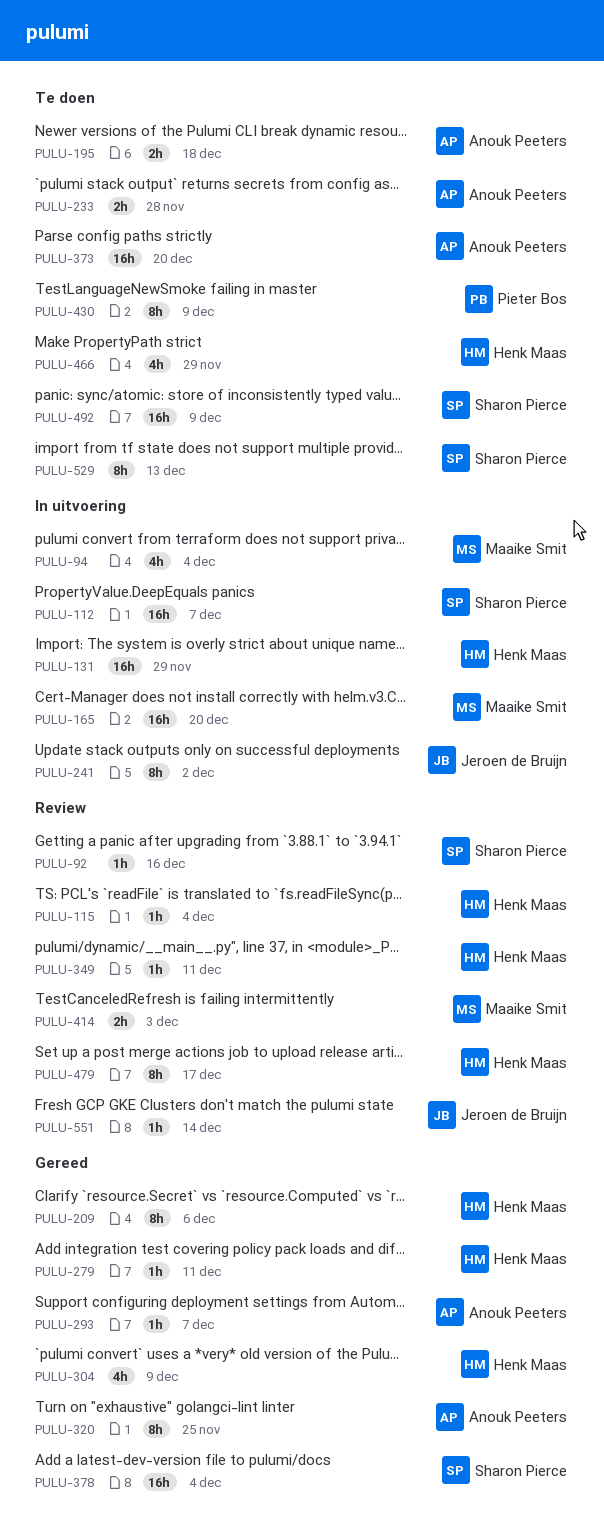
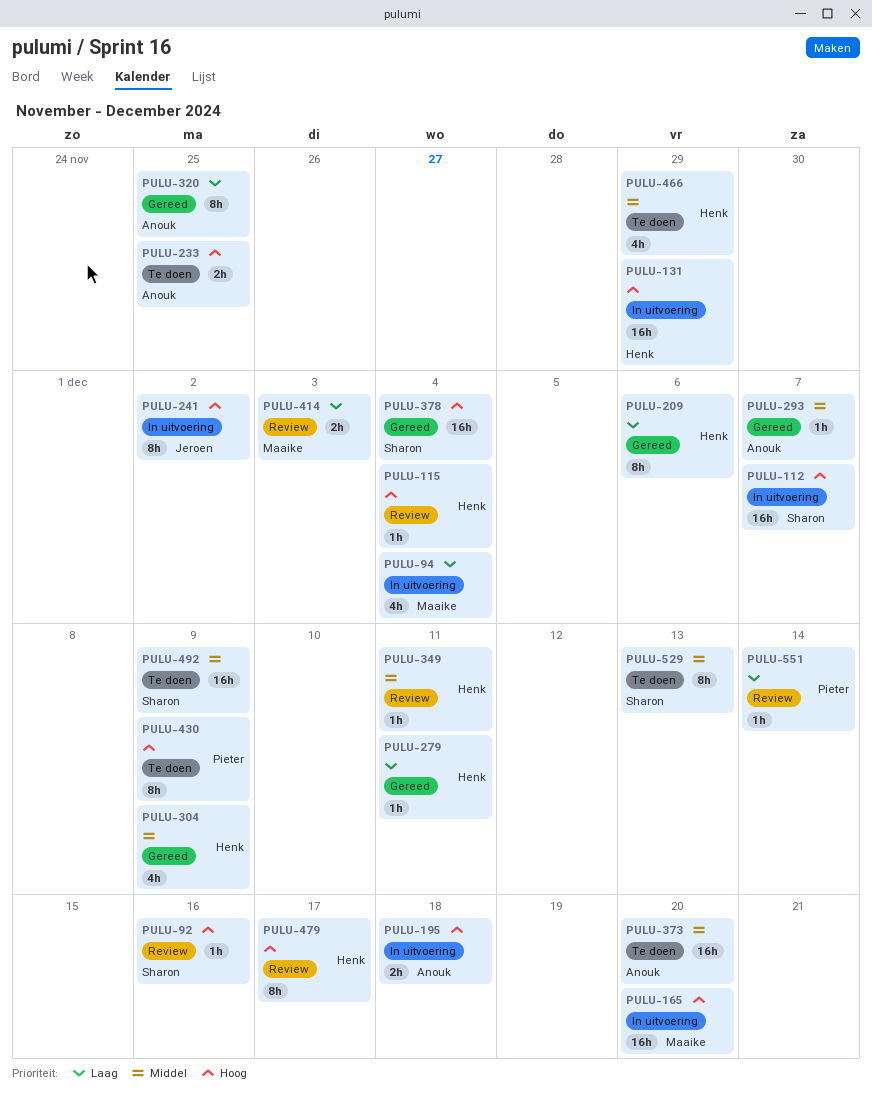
PULU-195, status: Te doen -> In uitvoering
PULU-233, due: Nov 28 -> Nov 25
PULU-551, owner: Jeroen de Bruijn -> Pieter Bos

